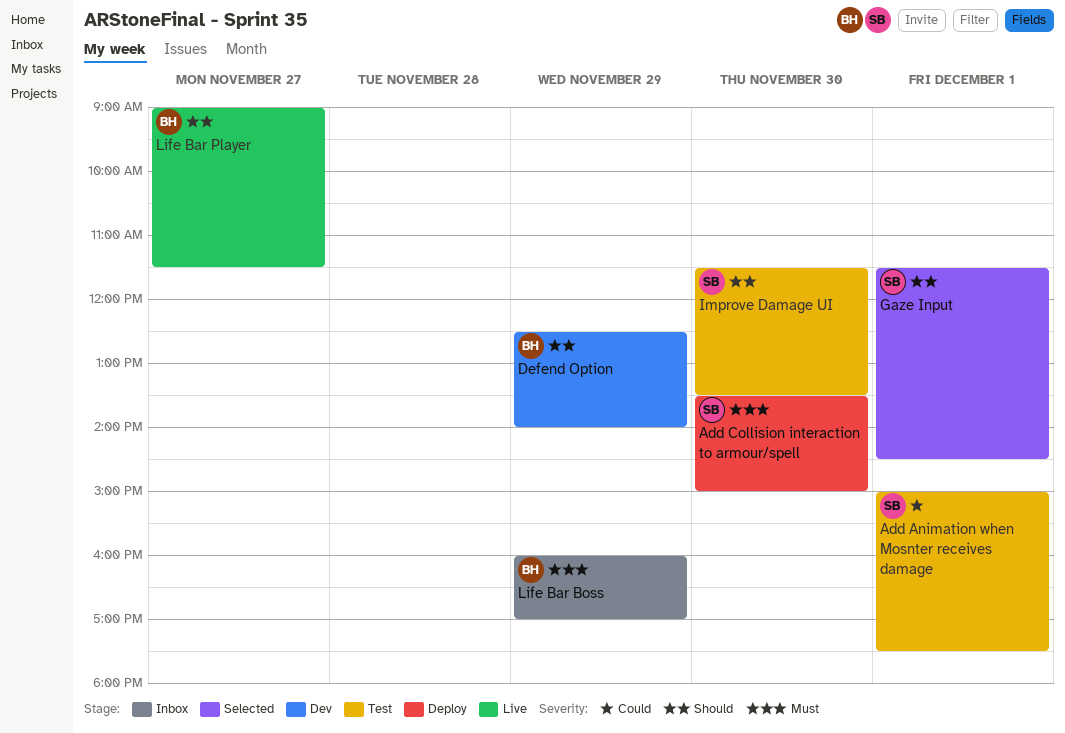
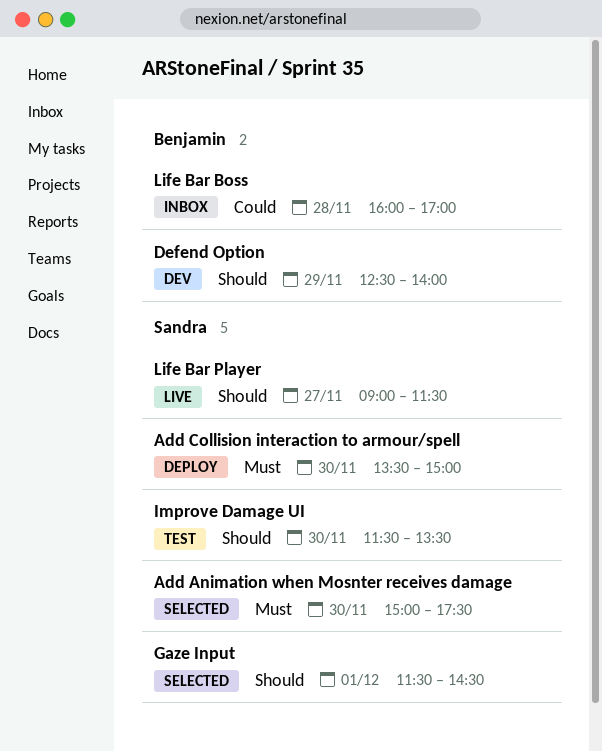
Add Animation when Mosnter receives damage, status: Test -> Selected
Add Animation when Mosnter receives damage, priority: Could -> Must
Add Animation when Mosnter receives damage, day: Dec 1 -> Nov 30
Life Bar Boss, priority: Must -> Could
Life Bar Boss, day: Nov 29 -> Nov 28
Life Bar Player, owner: Benjamin -> Sandra

